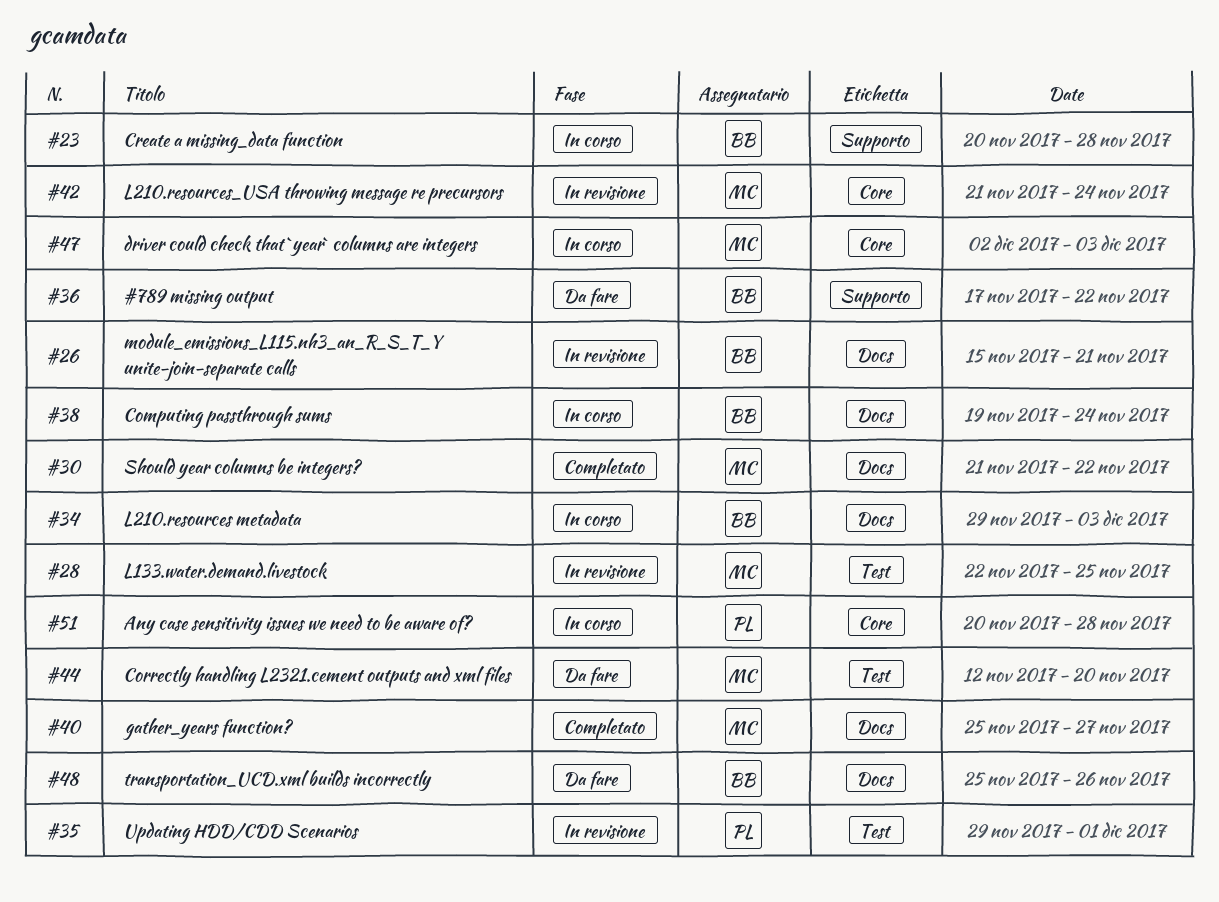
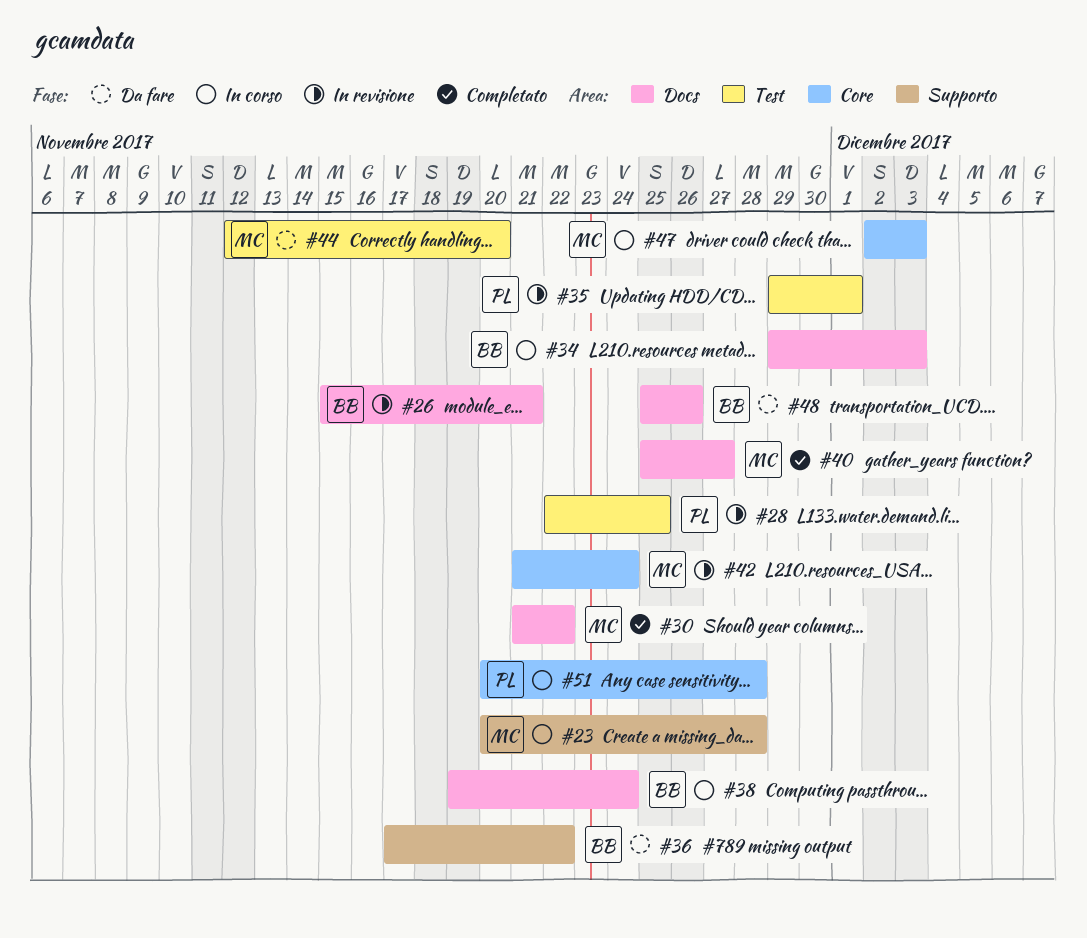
#23, owner: BB -> MC
#28, owner: MC -> PL

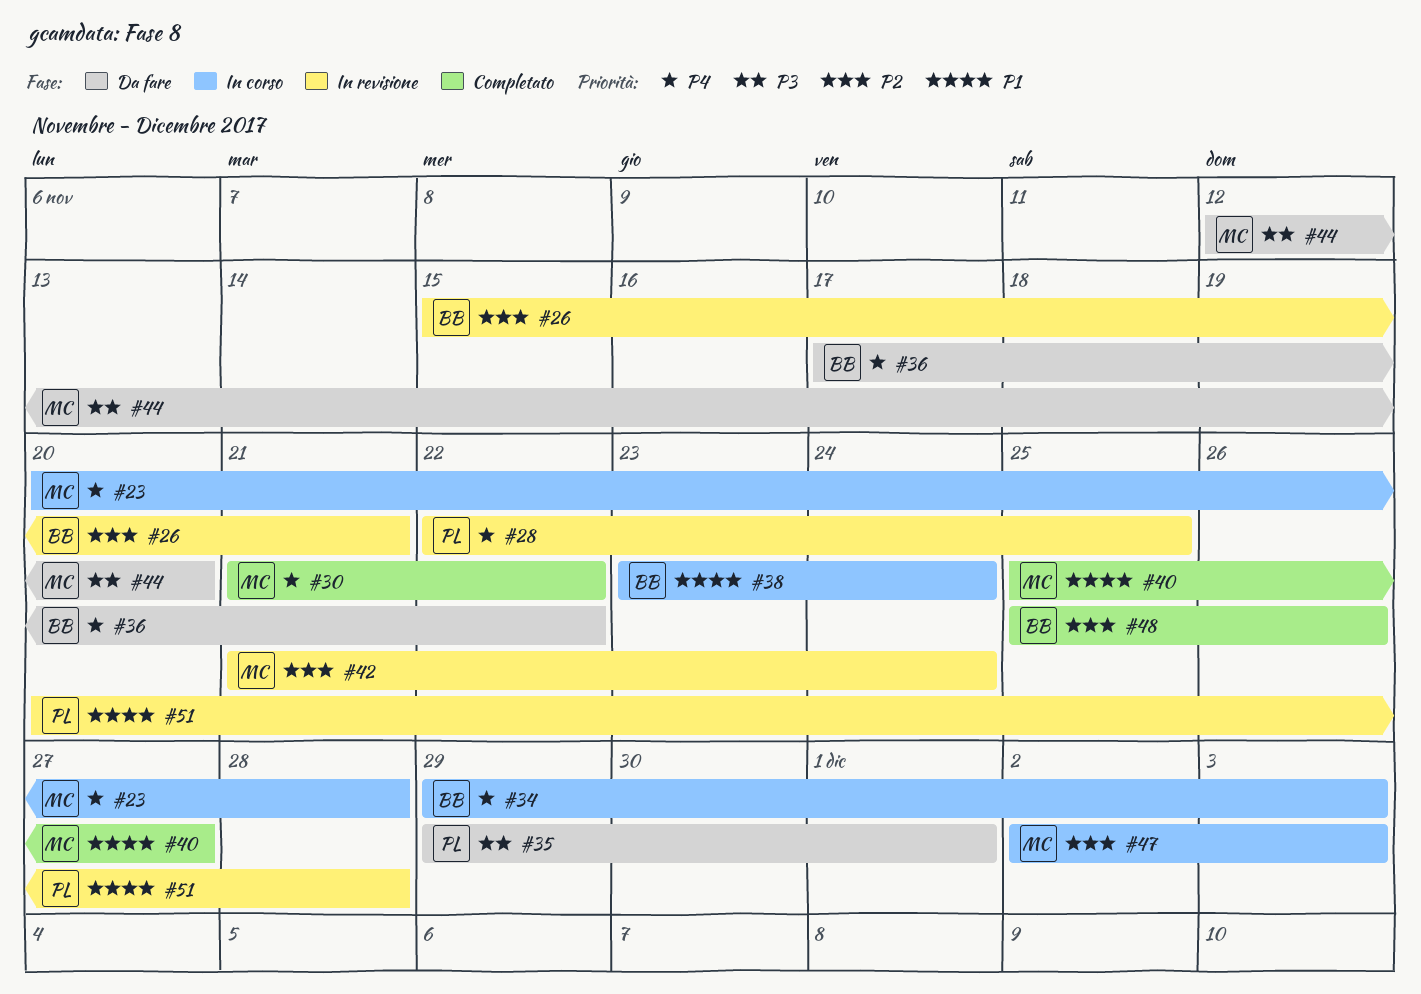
#35, status: In revisione -> Da fare
#38, start: Nov 19 -> Nov 23
#48, status: Da fare -> Completato
#51, status: In corso -> In revisione

